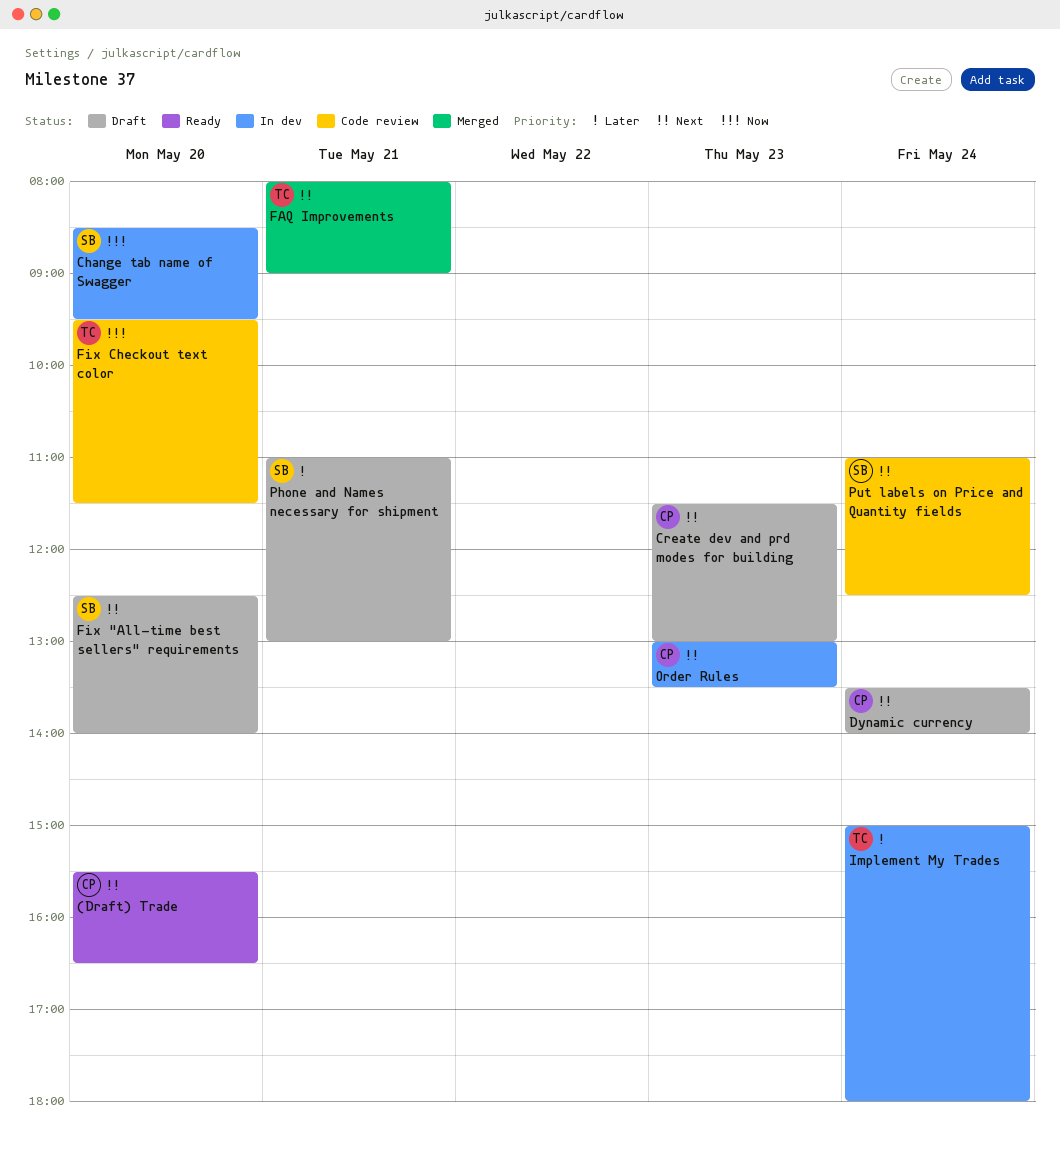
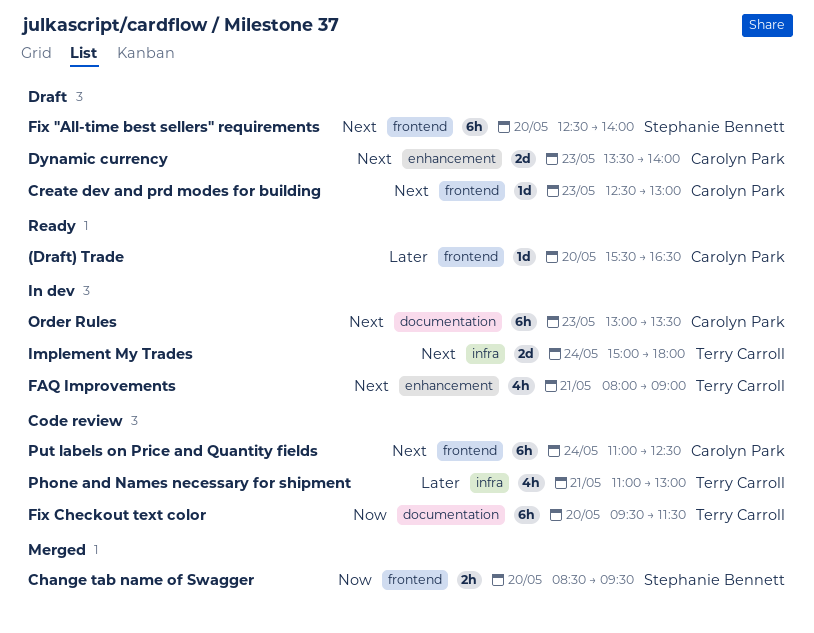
(Draft) Trade, priority: Next -> Later
Change tab name of Swagger, status: In dev -> Merged
Create dev and prd modes for building, begins: 11:30 -> 12:30
Dynamic currency, day: May 24 -> May 23
FAQ Improvements, status: Merged -> In dev
Implement My Trades, priority: Later -> Next
Phone and Names necessary for shipment, status: Draft -> Code review
Phone and Names necessary for shipment, owner: Stephanie Bennett -> Terry Carroll
Put labels on Price and Quantity fields, owner: Stephanie Bennett -> Carolyn Park

